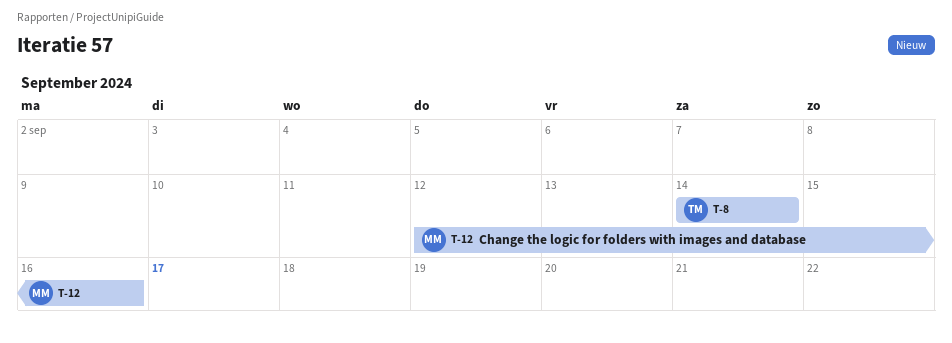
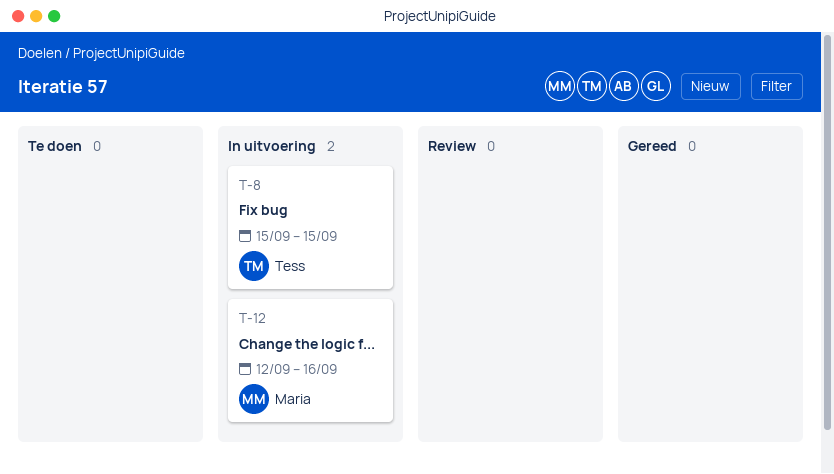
T-8, start: Sep 14 -> Sep 15
T-8, due: Sep 14 -> Sep 15

